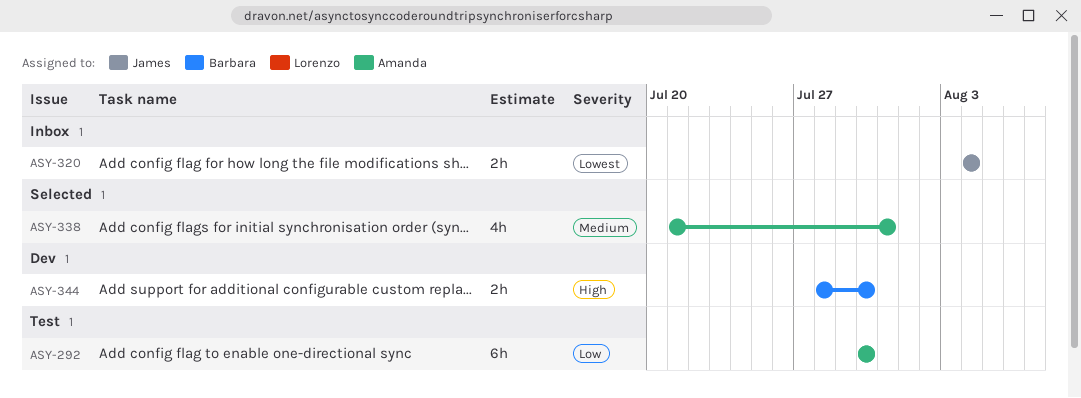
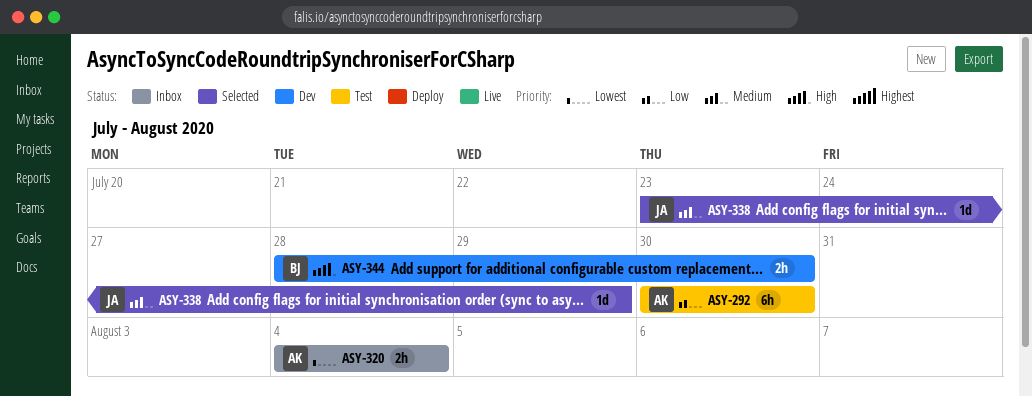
ASY-320, owner: James -> Amanda
ASY-338, owner: Amanda -> James
ASY-338, estimate: 4h -> 1d
ASY-338, start: Jul 21 -> Jul 23
ASY-338, due: Jul 31 -> Jul 29

